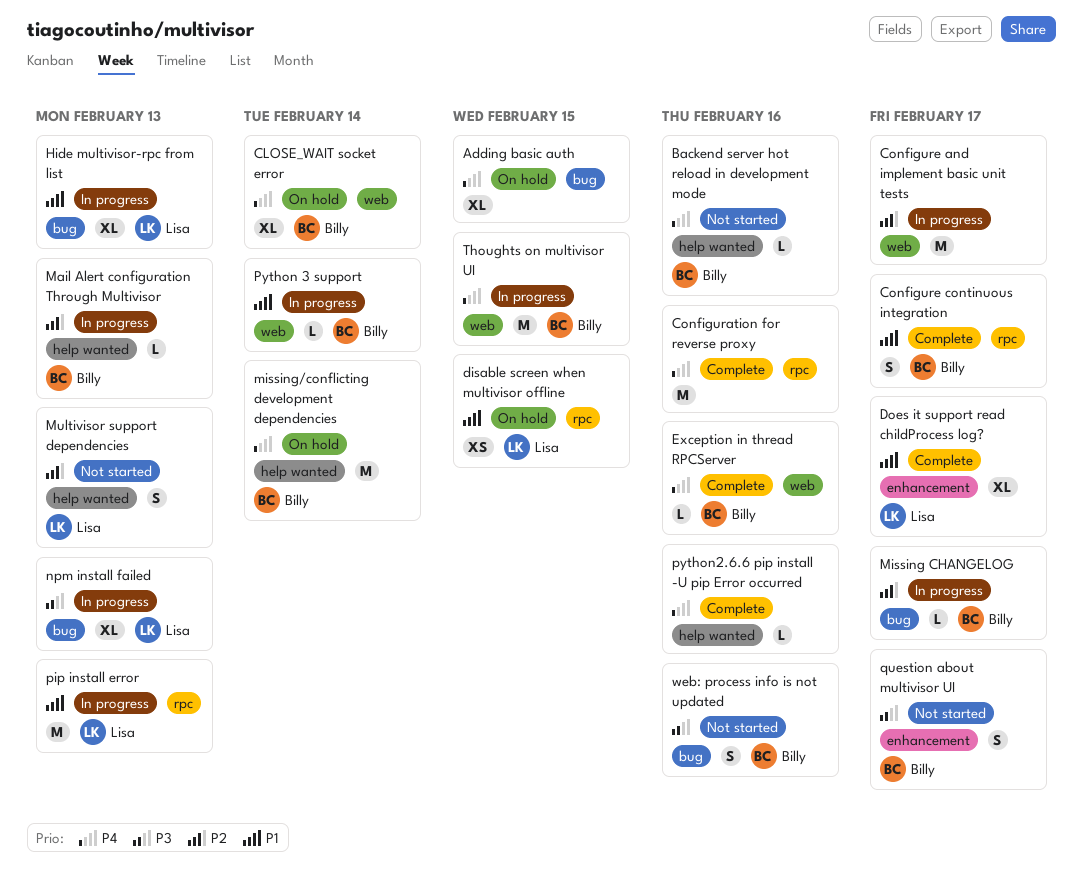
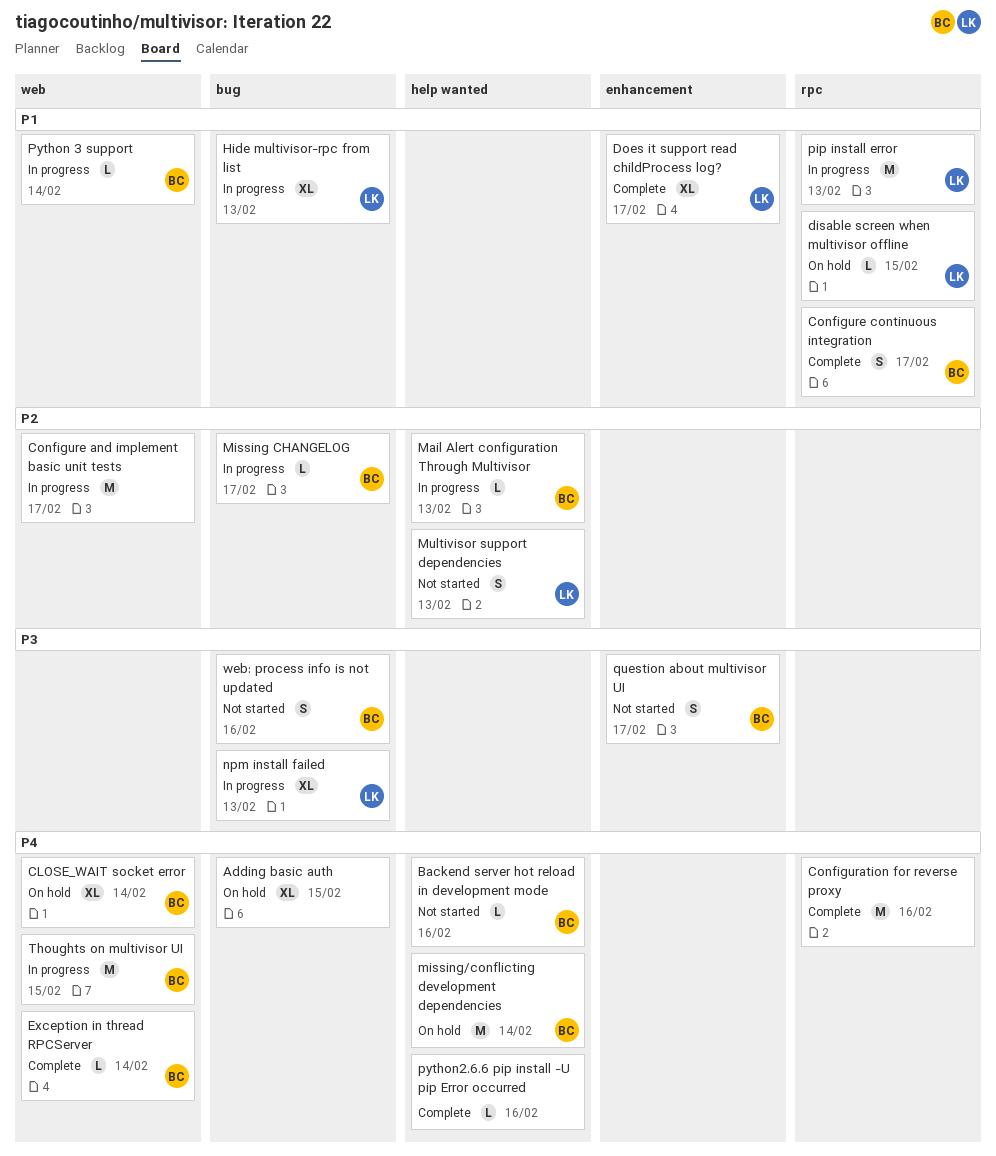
disable screen when multivisor offline, estimate: XS -> L
Exception in thread RPCServer, due: Feb 16 -> Feb 14

